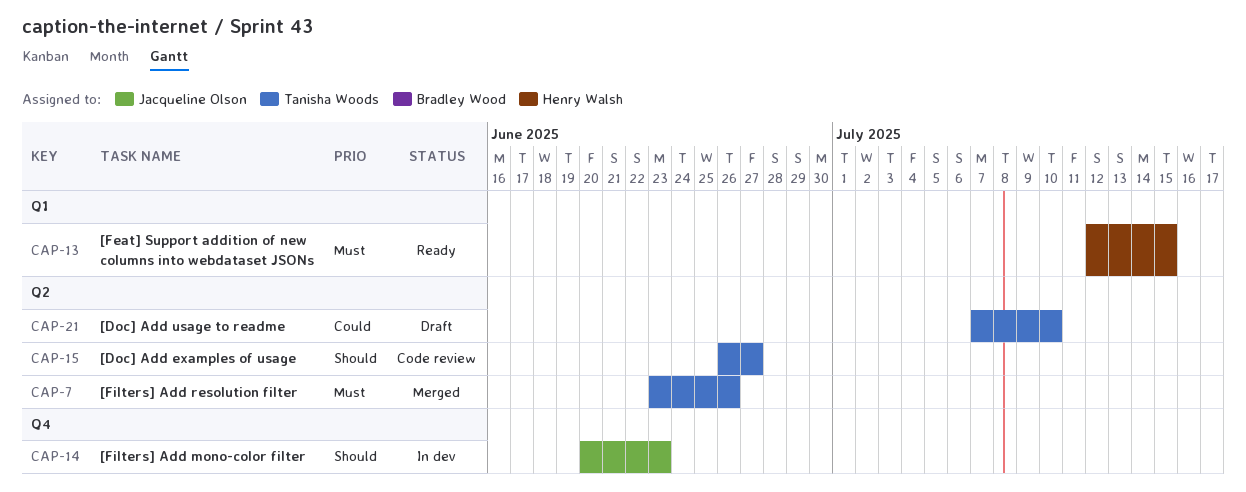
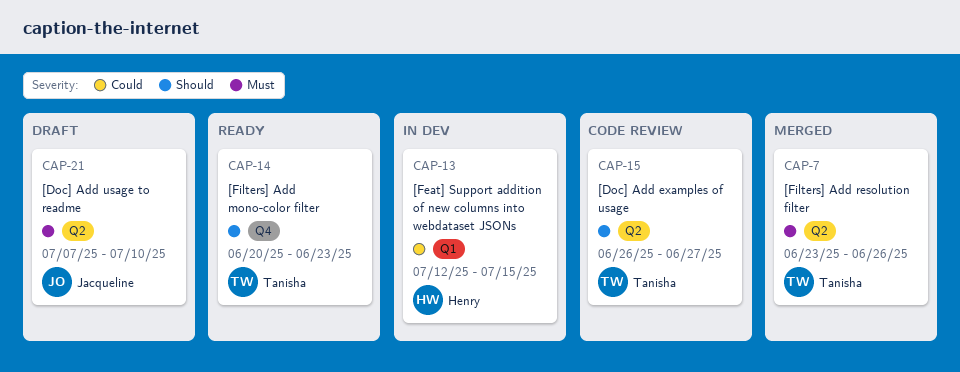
CAP-13, status: Ready -> In dev
CAP-13, priority: Must -> Could
CAP-14, status: In dev -> Ready
CAP-14, owner: Jacqueline Olson -> Tanisha Woods
CAP-21, owner: Tanisha Woods -> Jacqueline Olson
CAP-21, priority: Could -> Must

